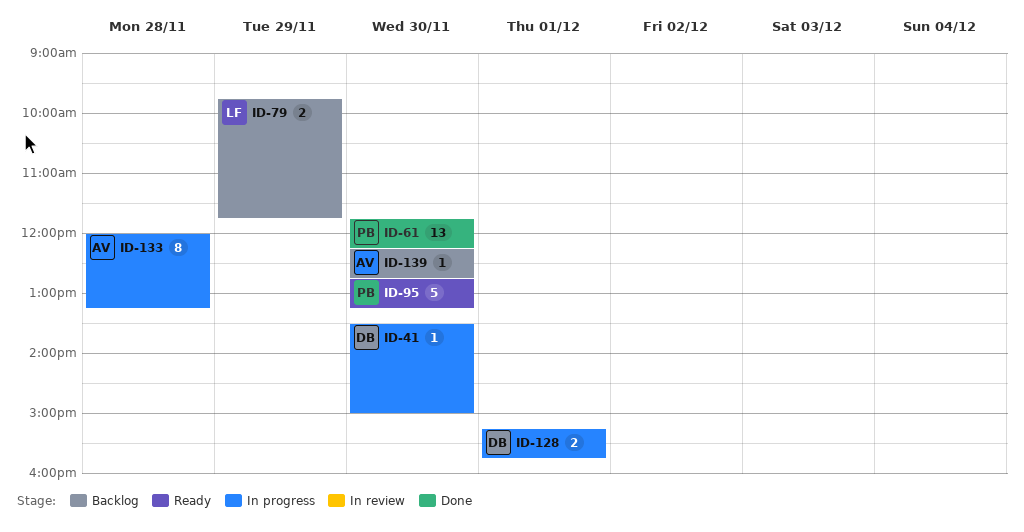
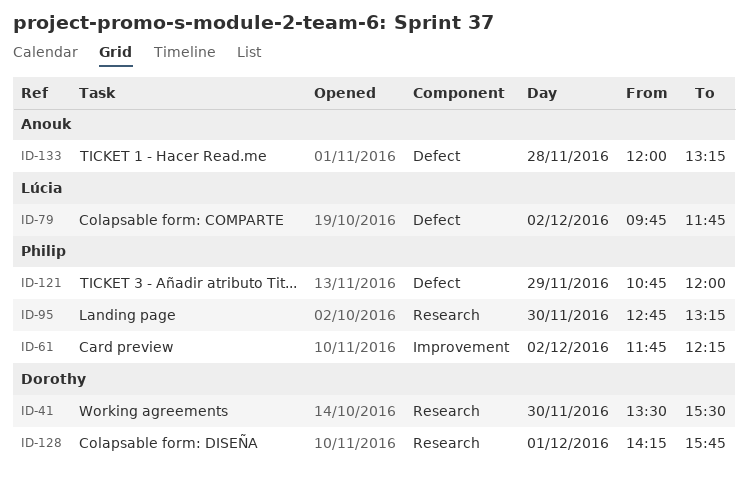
ID-41, ends: 15:00 -> 15:30
ID-61, day: Nov 30 -> Dec 2
ID-79, day: Nov 29 -> Dec 2
ID-121: none -> present
ID-128, begins: 15:15 -> 14:15
ID-139: present -> none

